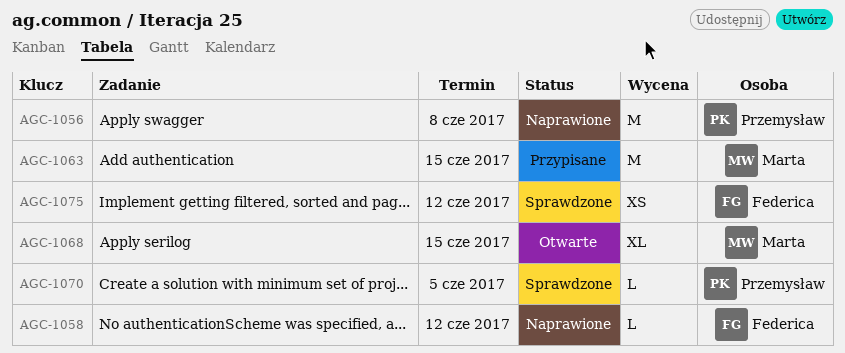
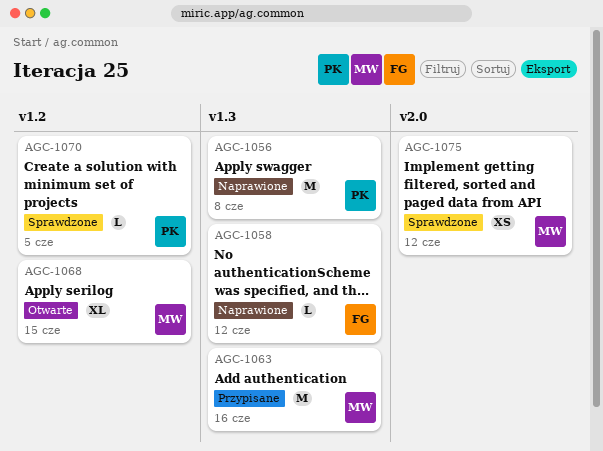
AGC-1063, due: Jun 15 -> Jun 16
AGC-1075, owner: Federica -> Marta

